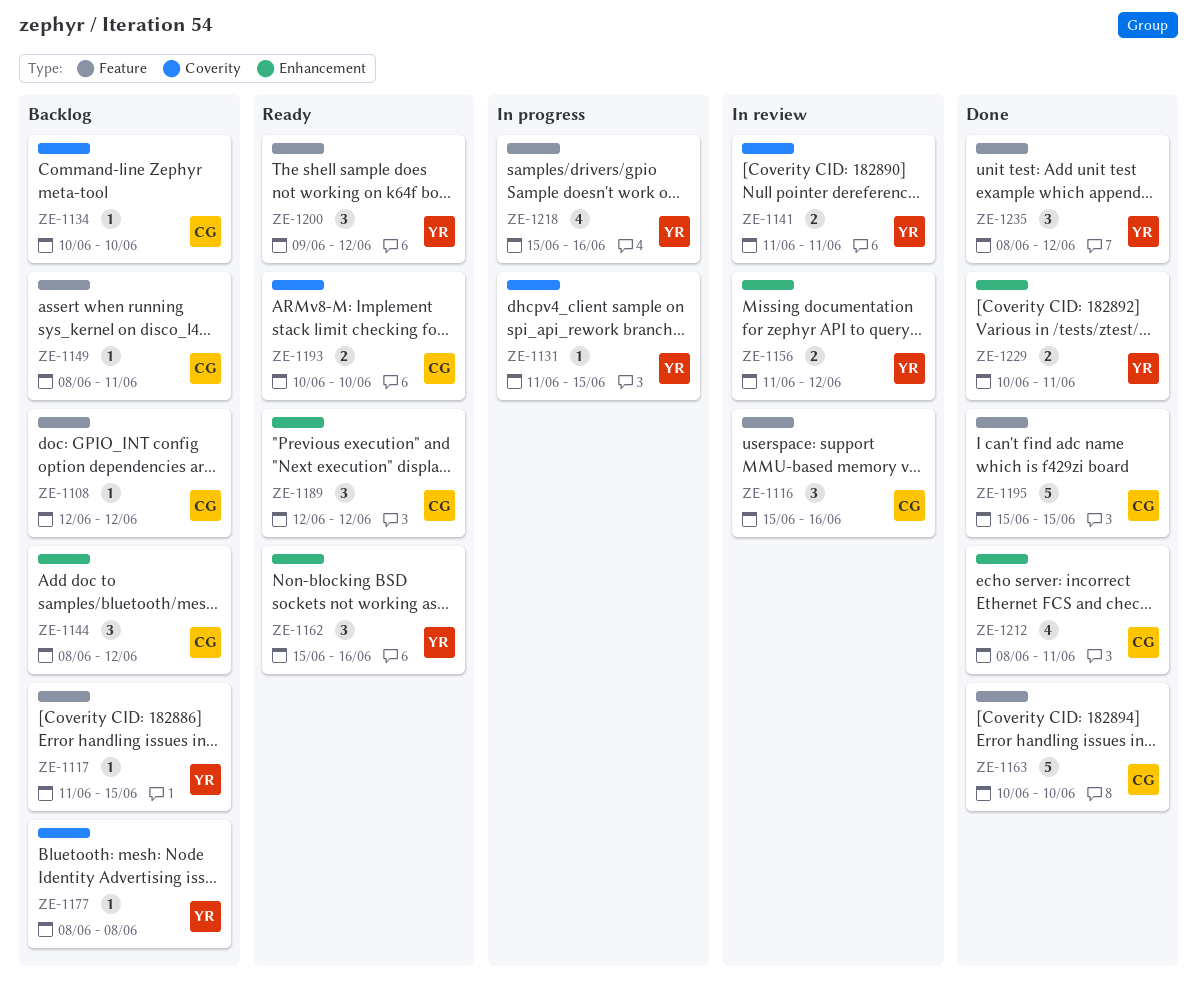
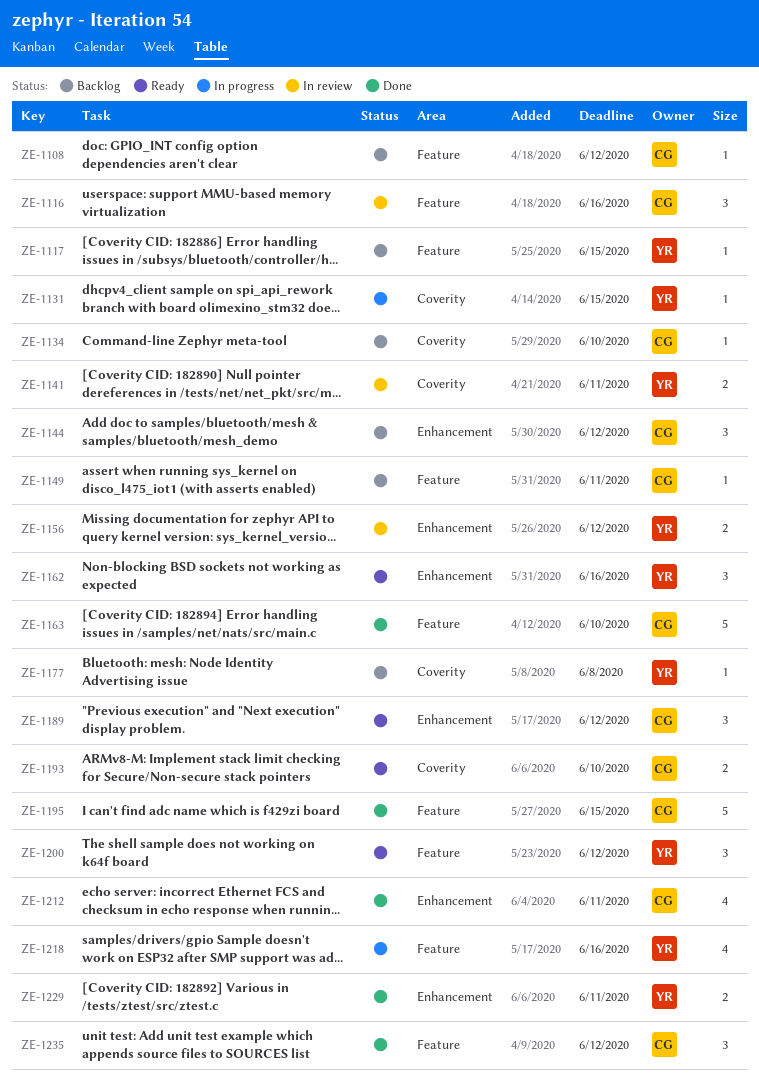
ZE-1235, owner: YR -> CG

